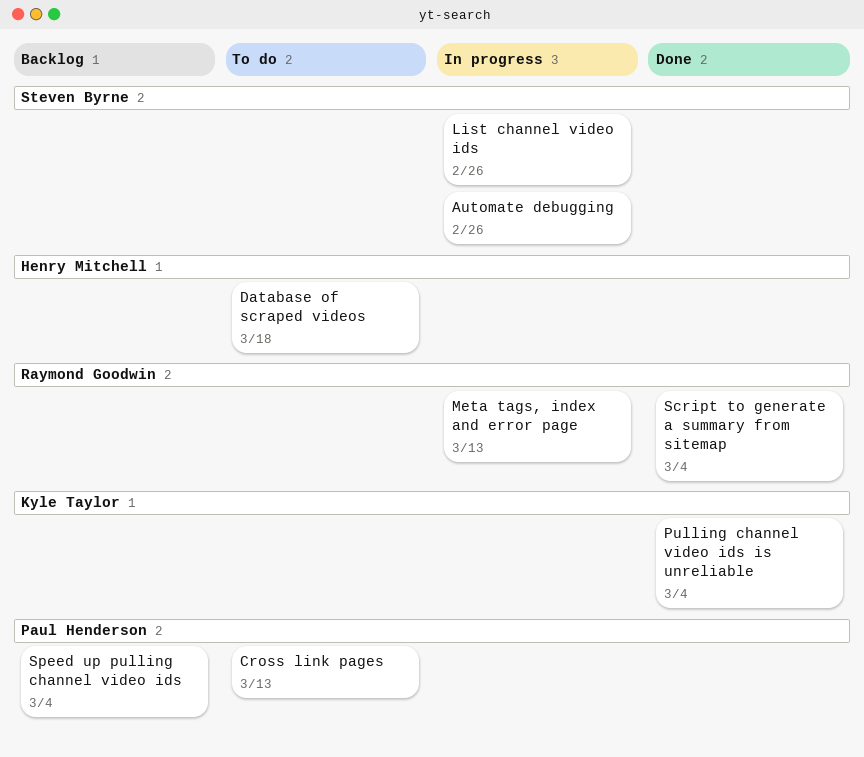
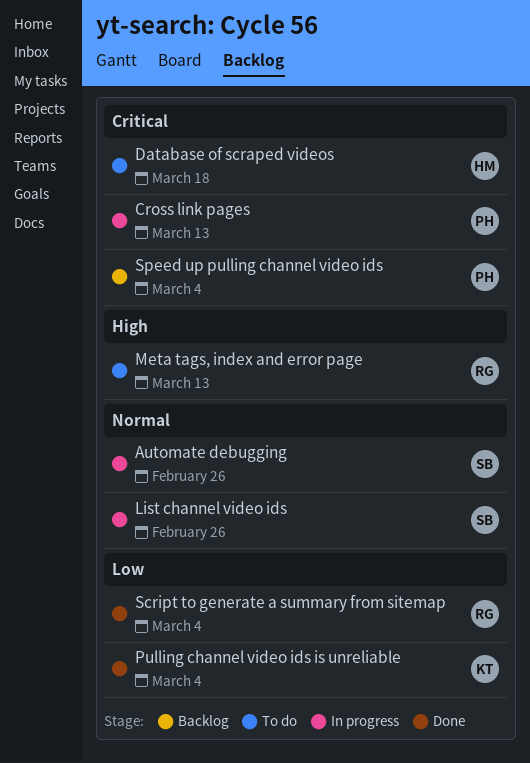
Cross link pages, status: To do -> In progress
Meta tags, index and error page, status: In progress -> To do

